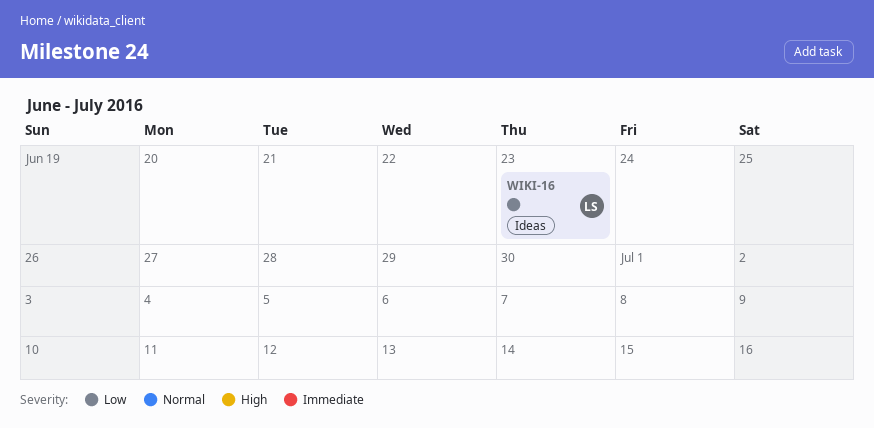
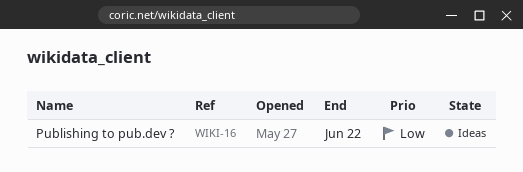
WIKI-16, due: Jun 23 -> Jun 22

